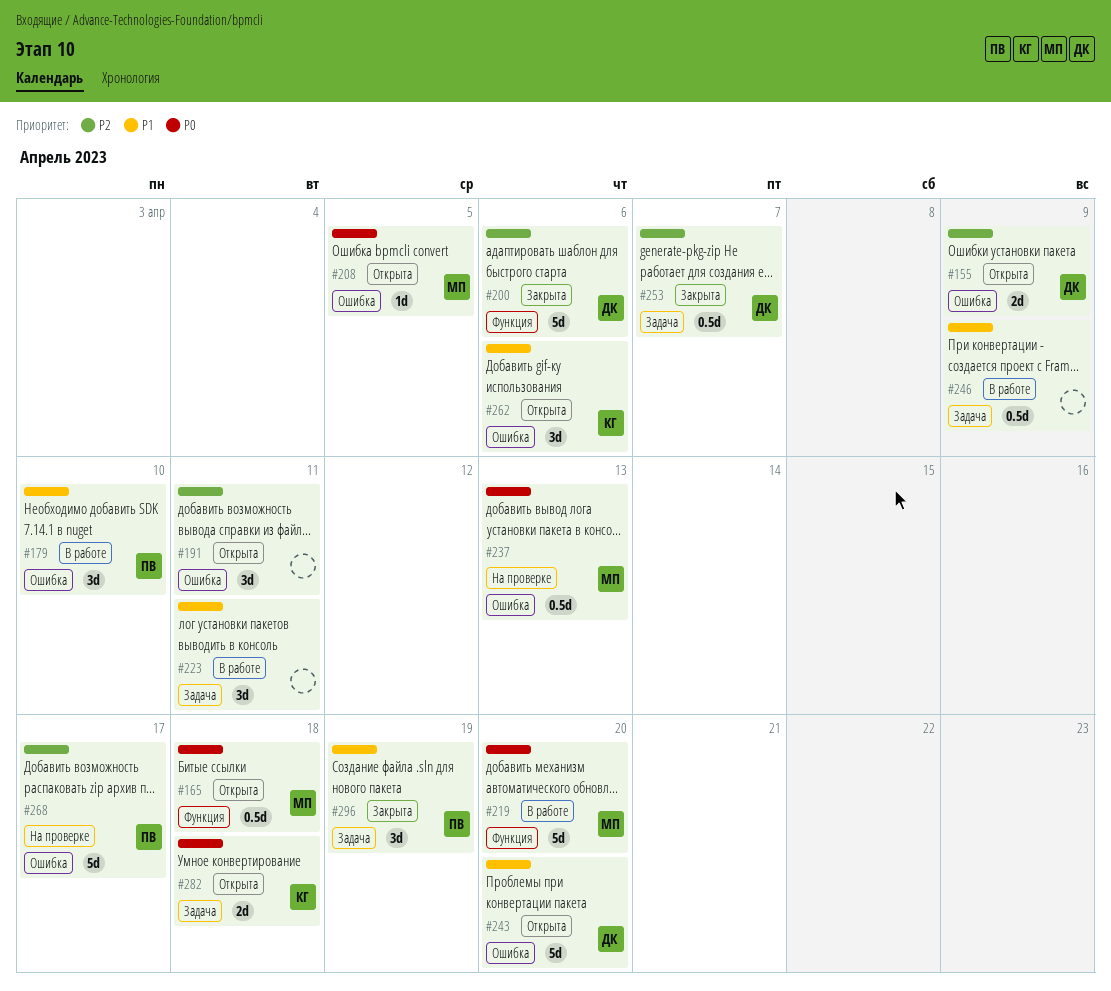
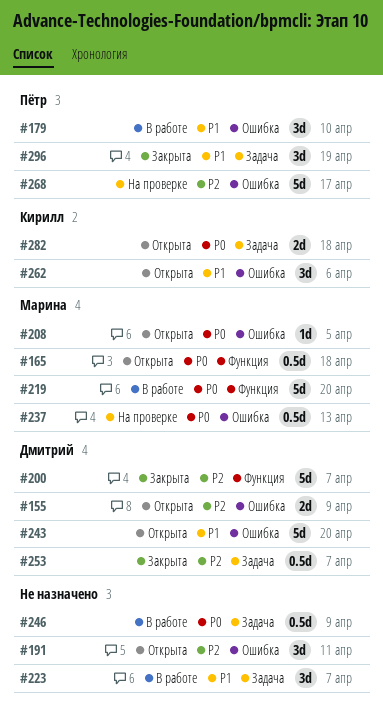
#200, due: Apr 6 -> Apr 7
#223, due: Apr 11 -> Apr 7
#246, priority: P1 -> P0

